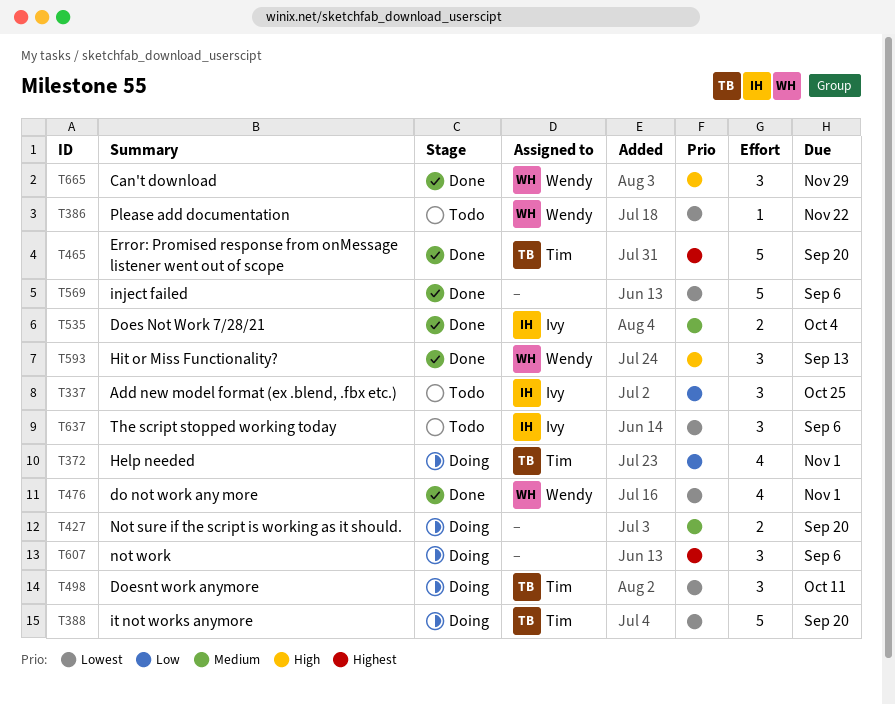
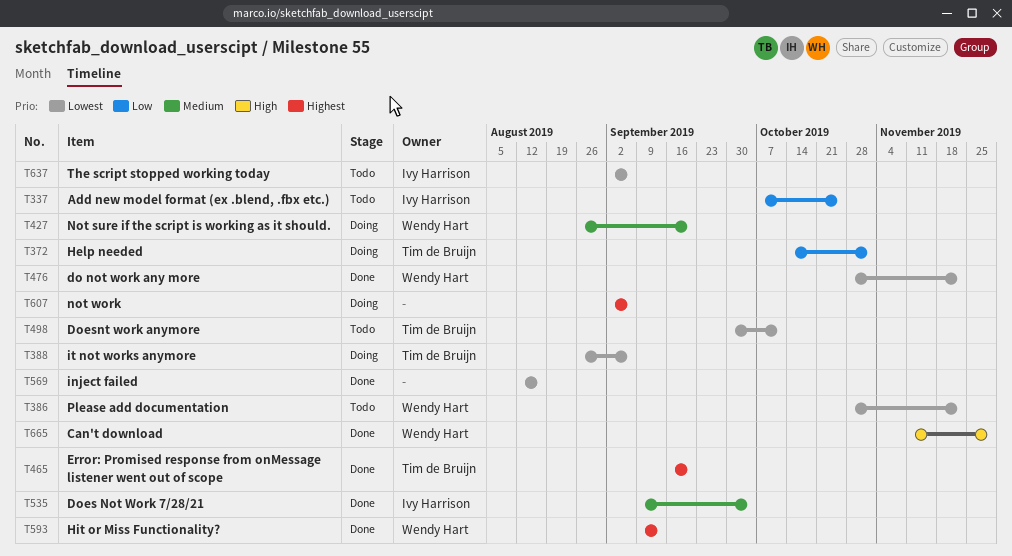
T388, due: Sep 20 -> Sep 6
T427, owner: none -> Wendy Hart
T476, due: Nov 1 -> Nov 22
T498, status: Doing -> Todo
T569, due: Sep 6 -> Aug 16
T593, priority: High -> Highest

